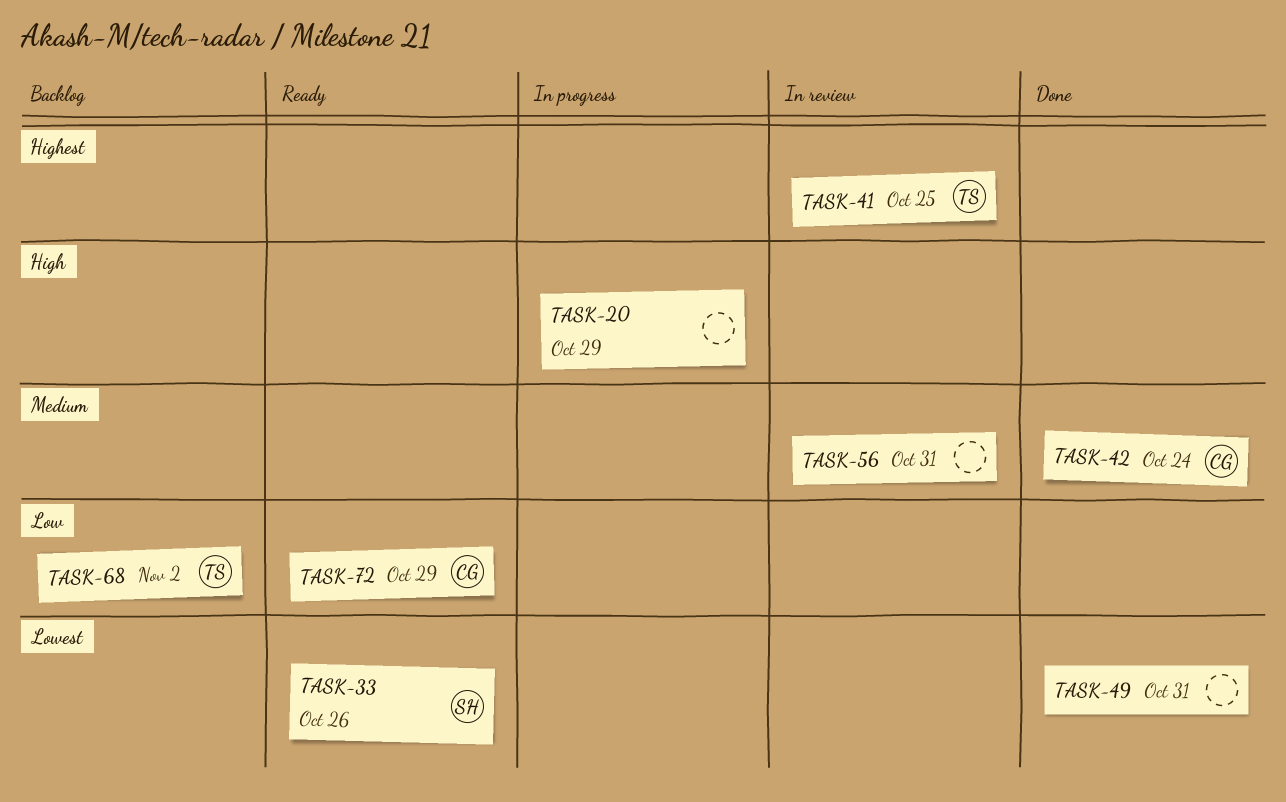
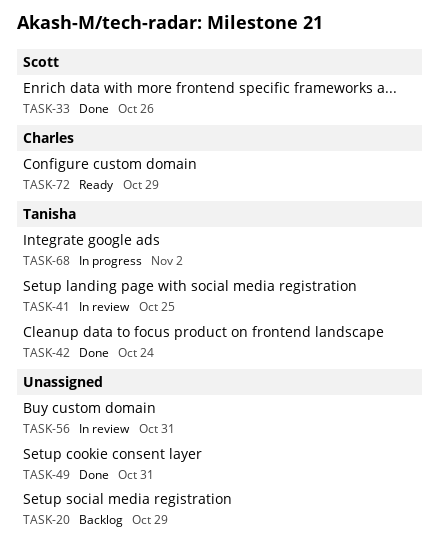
TASK-20, status: In progress -> Backlog
TASK-33, status: Ready -> Done
TASK-42, owner: Charles -> Tanisha
TASK-68, status: Backlog -> In progress

